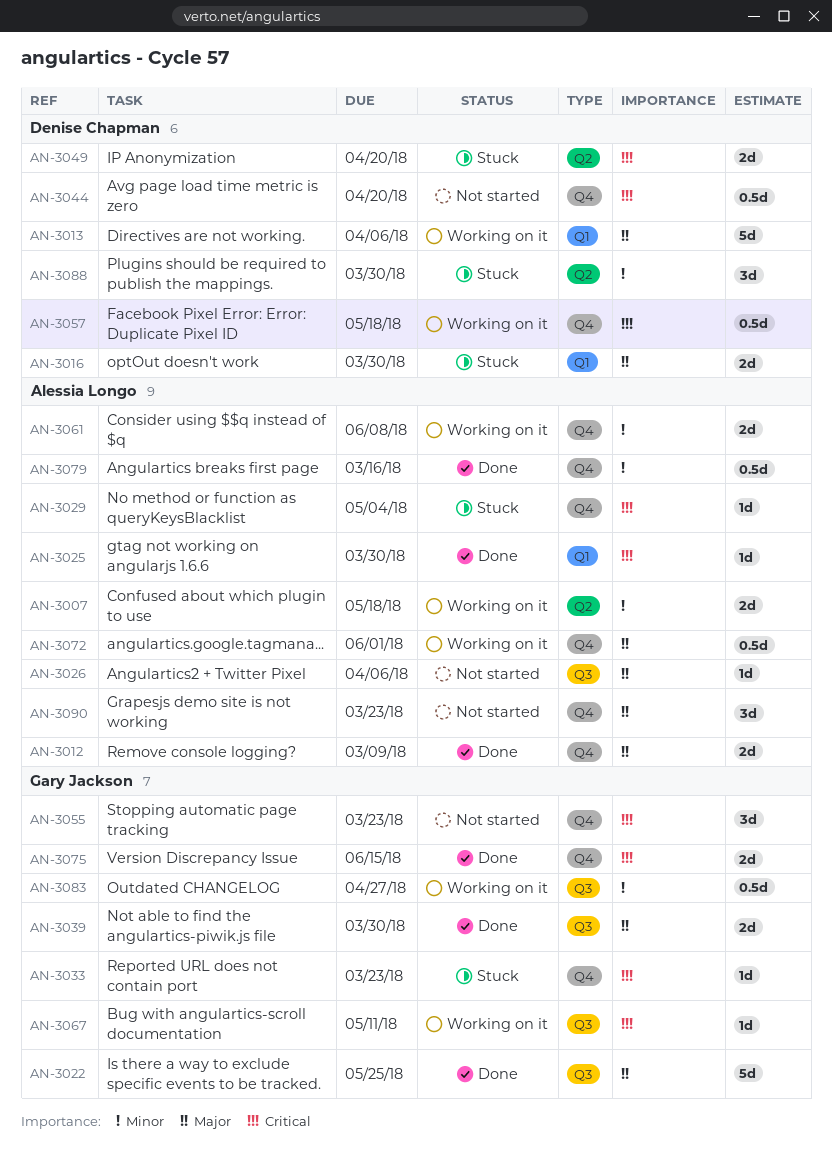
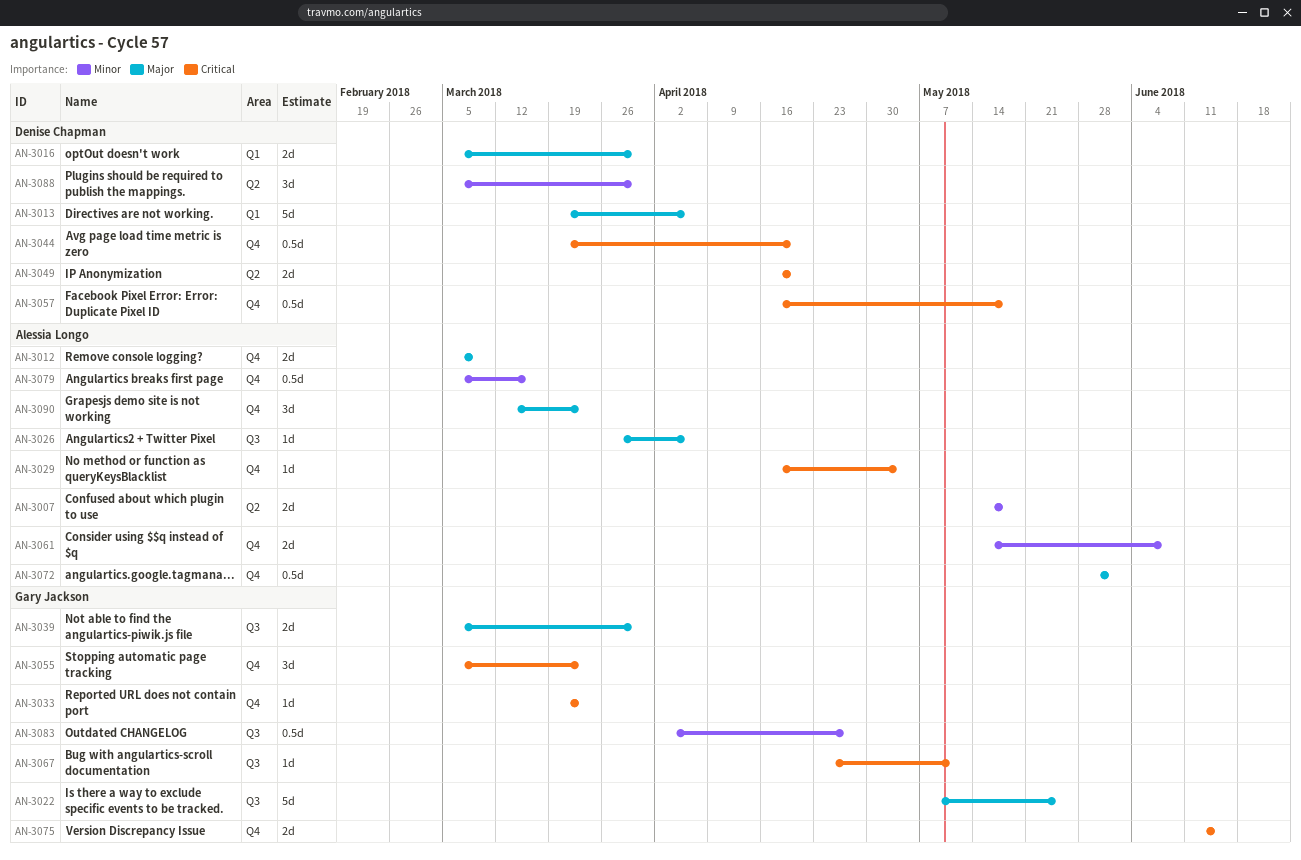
AN-3025: present -> none

